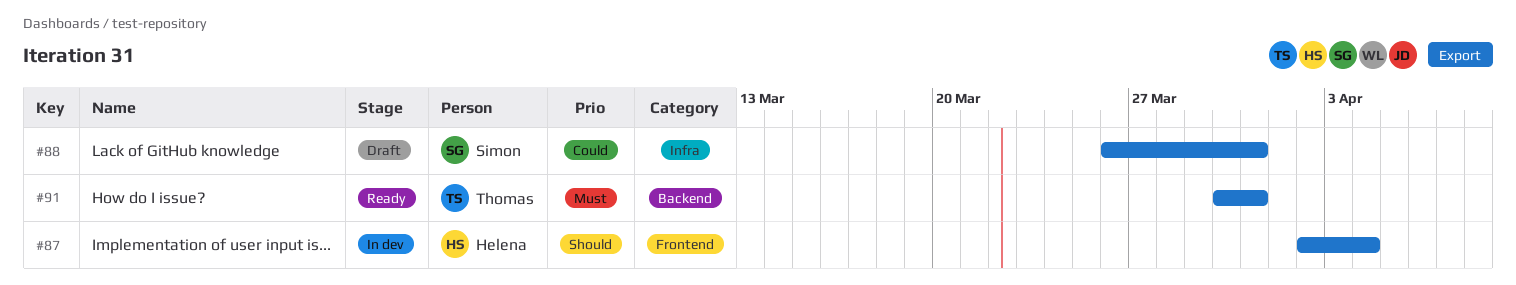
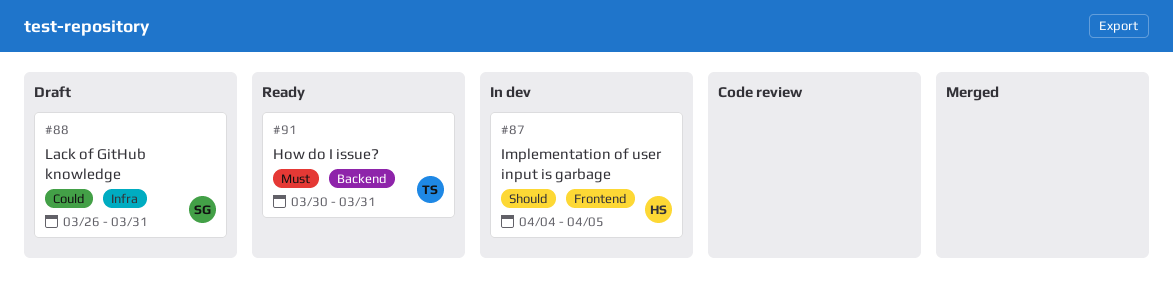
#87, start: Apr 2 -> Apr 4
#87, due: Apr 4 -> Apr 5

